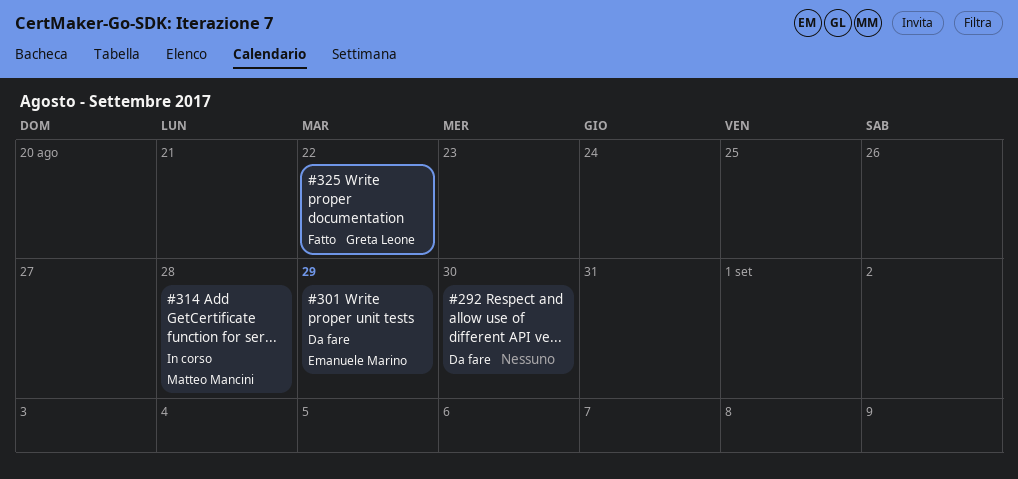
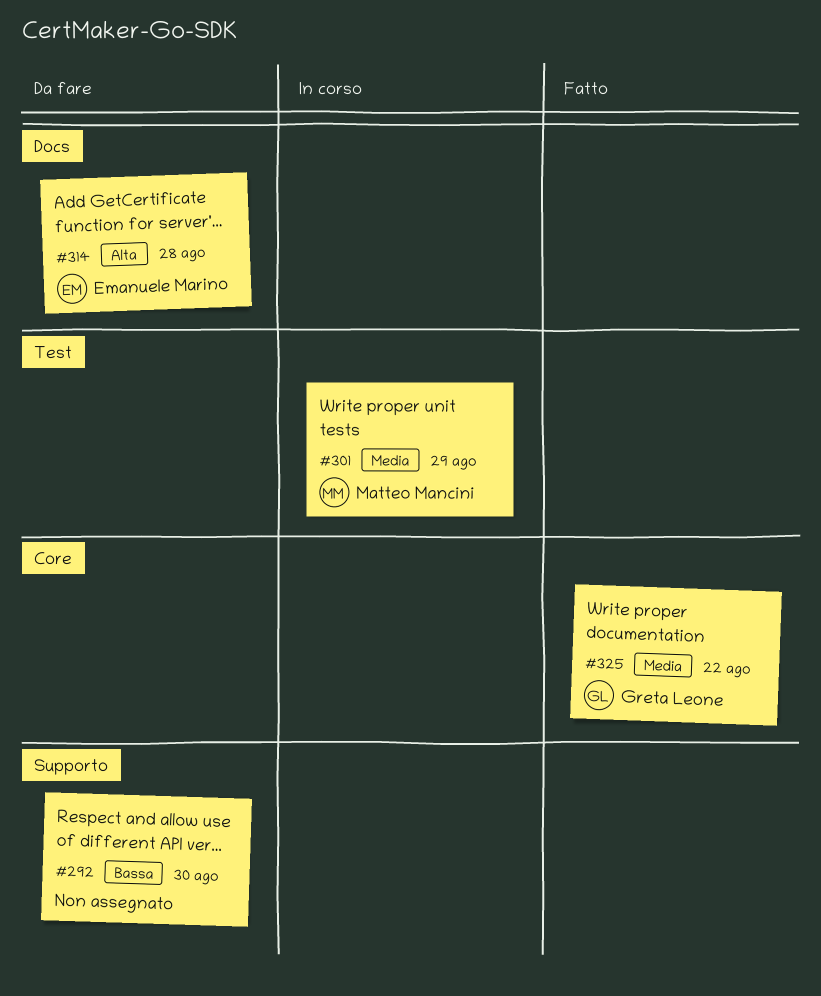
#301, status: Da fare -> In corso
#301, owner: Emanuele Marino -> Matteo Mancini
#314, status: In corso -> Da fare
#314, owner: Matteo Mancini -> Emanuele Marino

